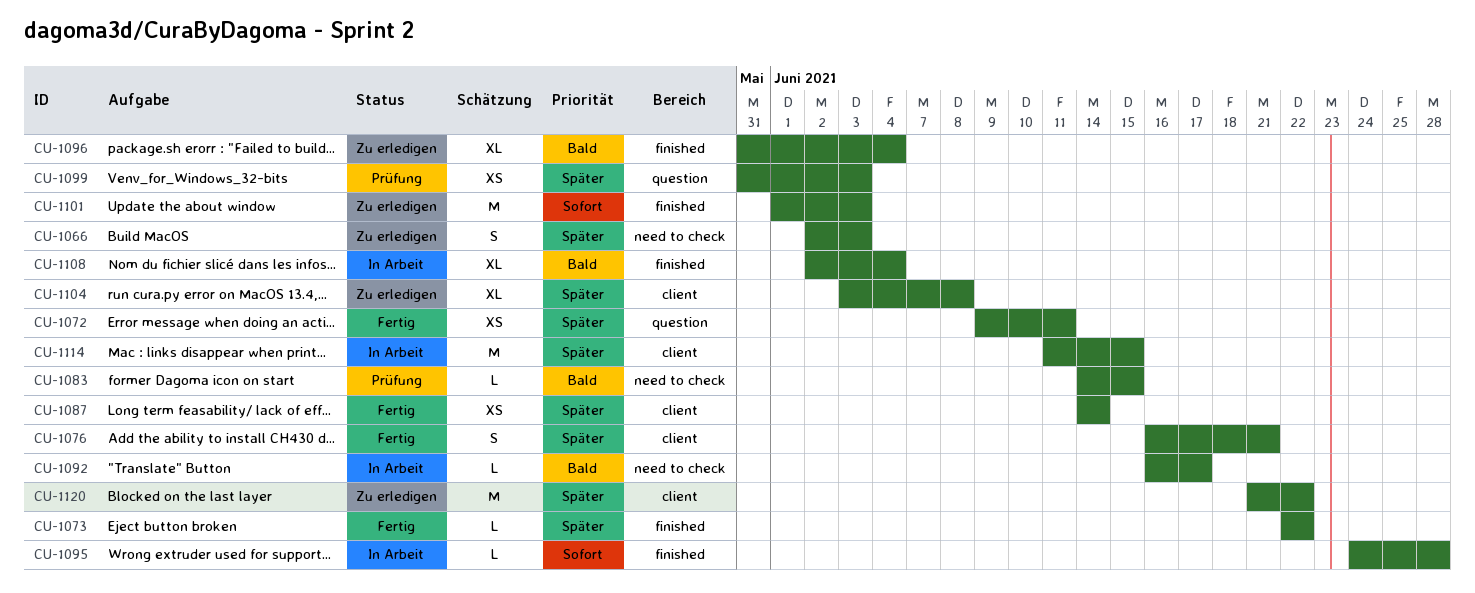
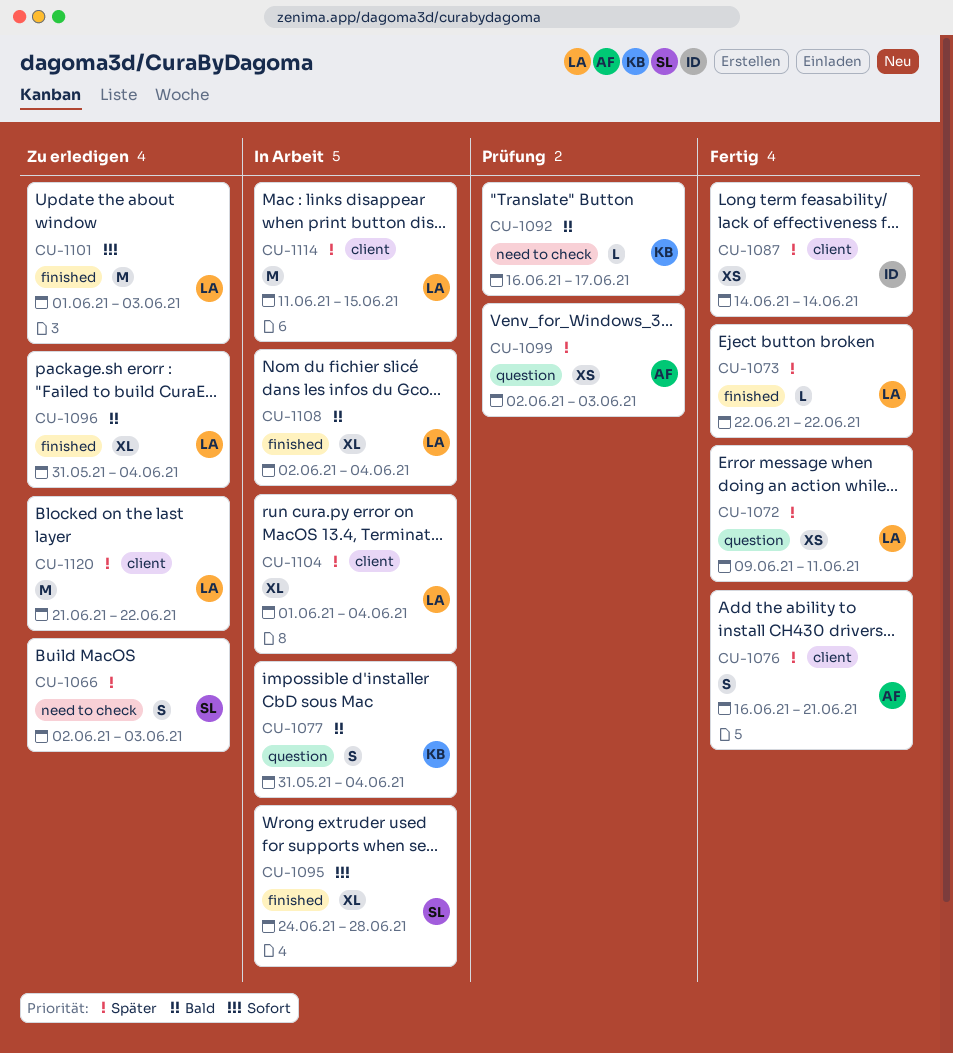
CU-1077: none -> present
CU-1083: present -> none
CU-1092, status: In Arbeit -> Prüfung
CU-1095, estimate: L -> XL
CU-1099, start: May 31 -> Jun 2
CU-1104, status: Zu erledigen -> In Arbeit
CU-1104, start: Jun 3 -> Jun 1
CU-1104, due: Jun 8 -> Jun 4

